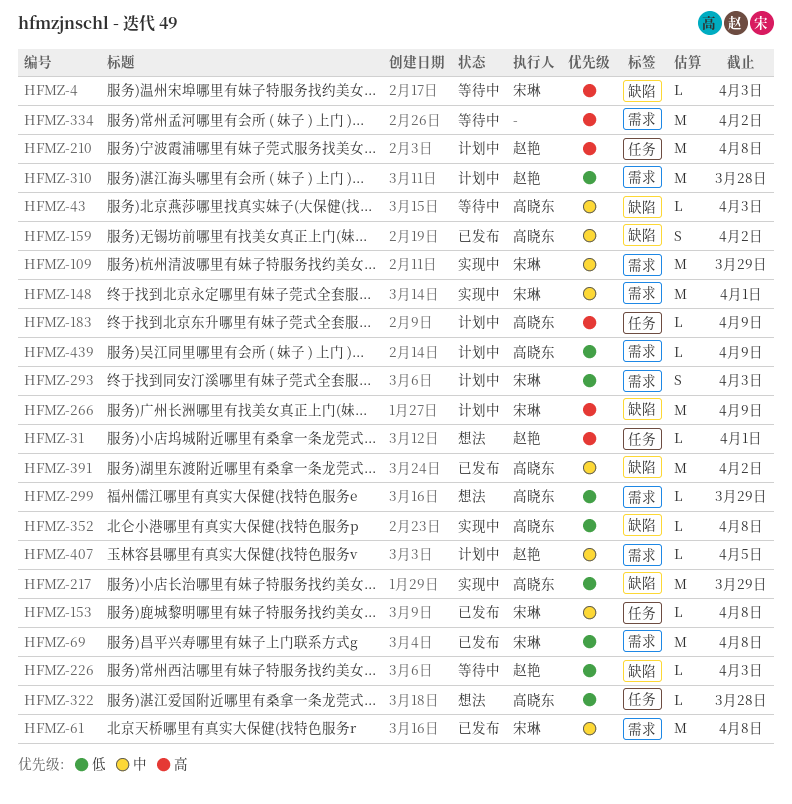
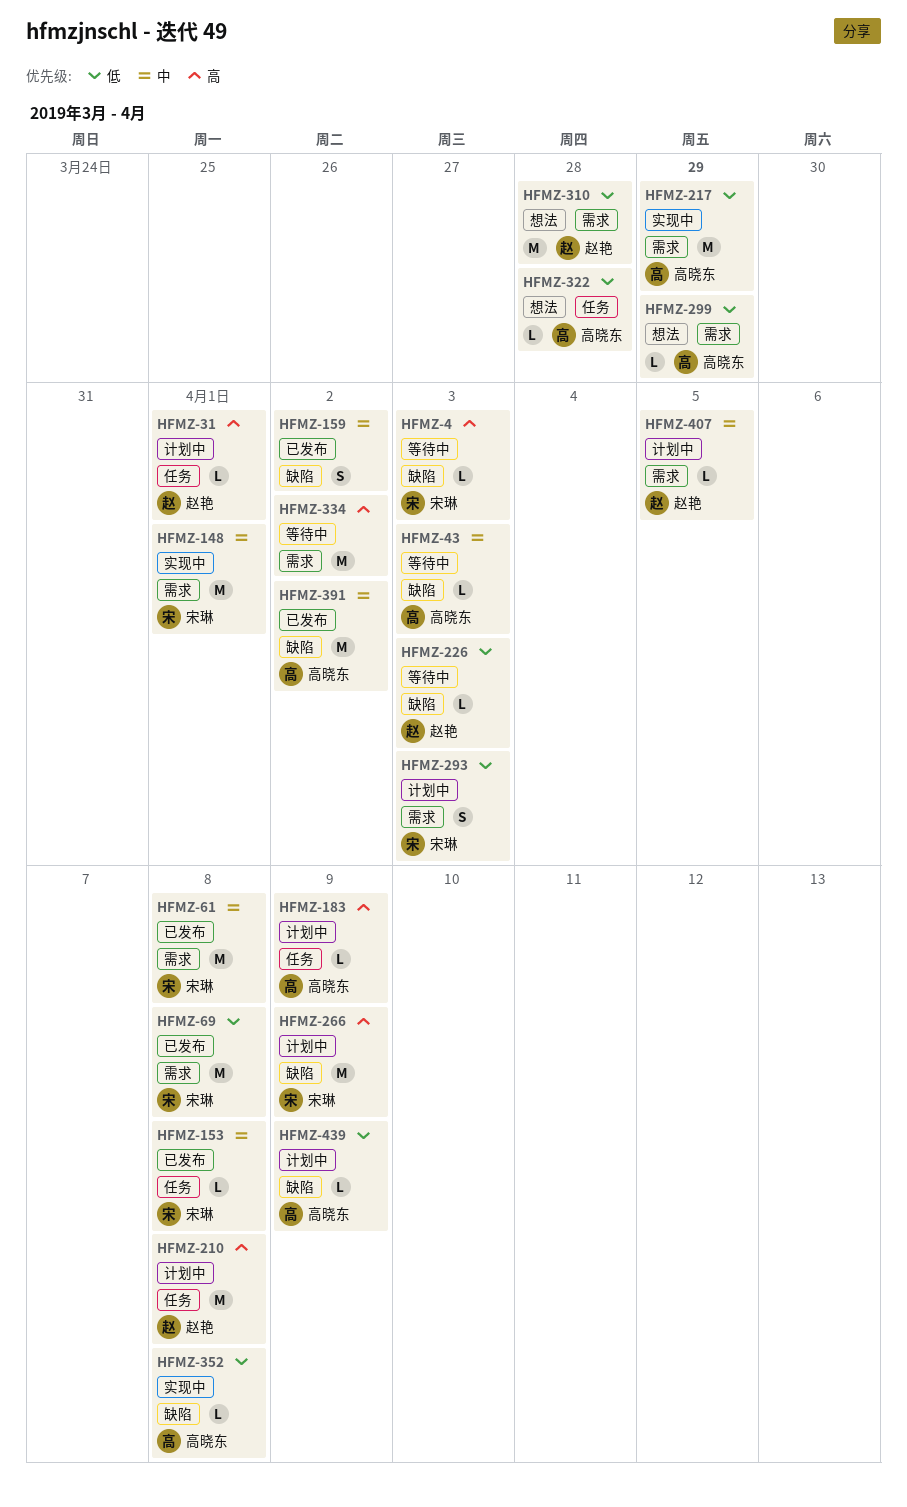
HFMZ-31, status: 想法 -> 计划中
HFMZ-109: present -> none
HFMZ-159, owner: 高晓东 -> none
HFMZ-217, label: 缺陷 -> 需求
HFMZ-310, status: 计划中 -> 想法
HFMZ-439, label: 需求 -> 缺陷

